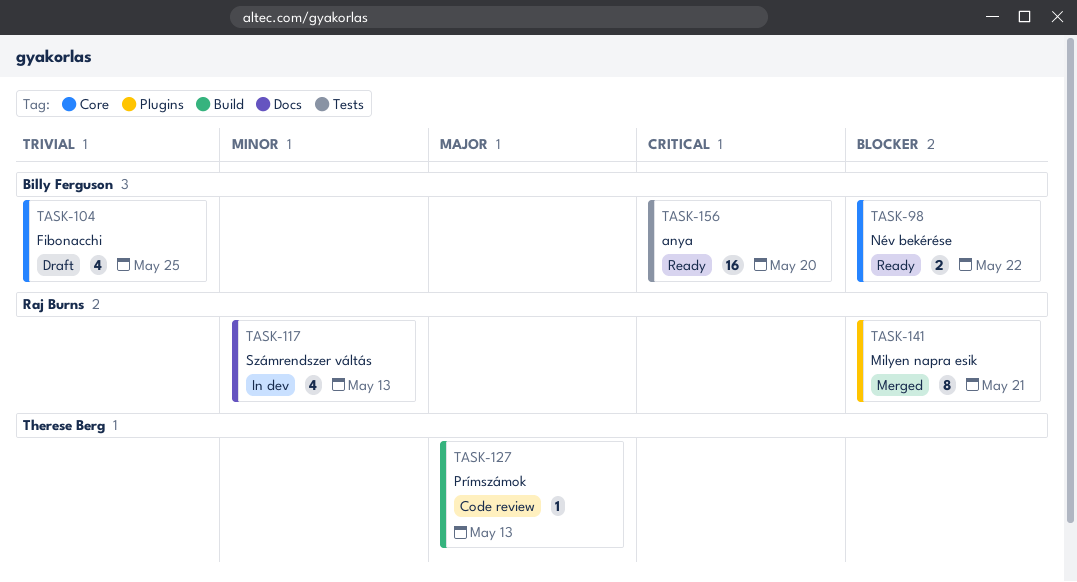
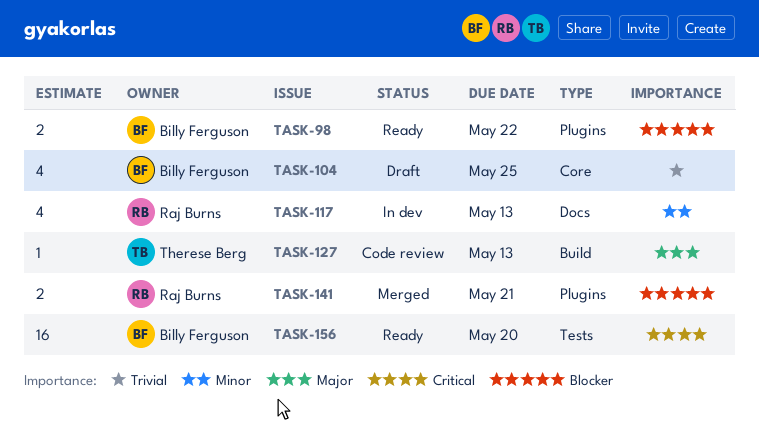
TASK-98, label: Core -> Plugins
TASK-141, estimate: 8 -> 2

